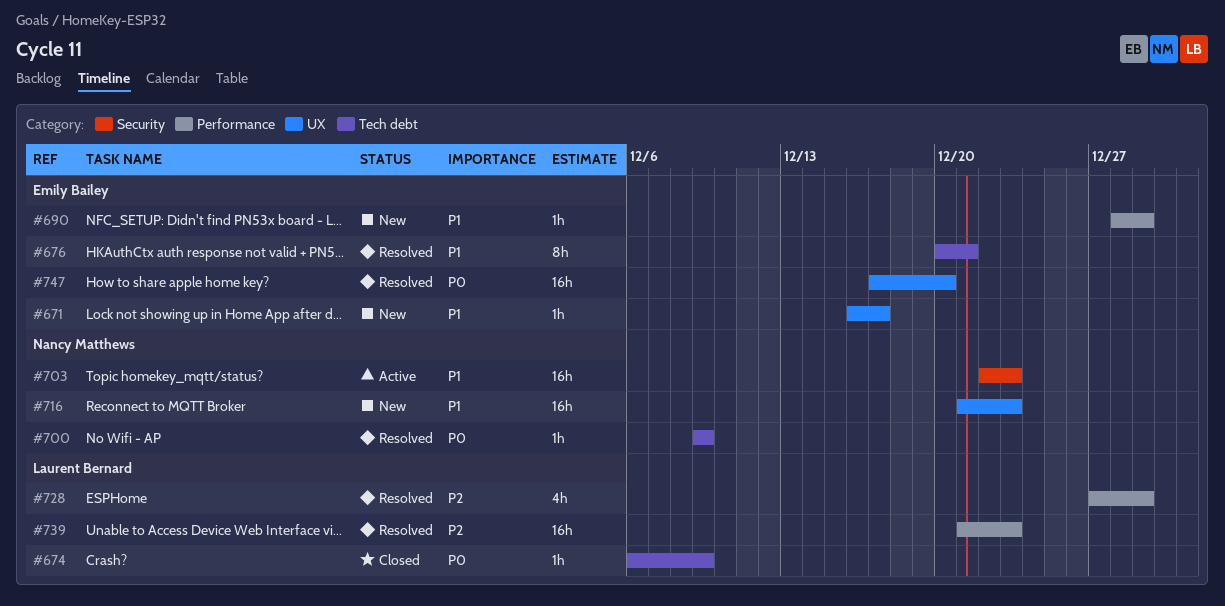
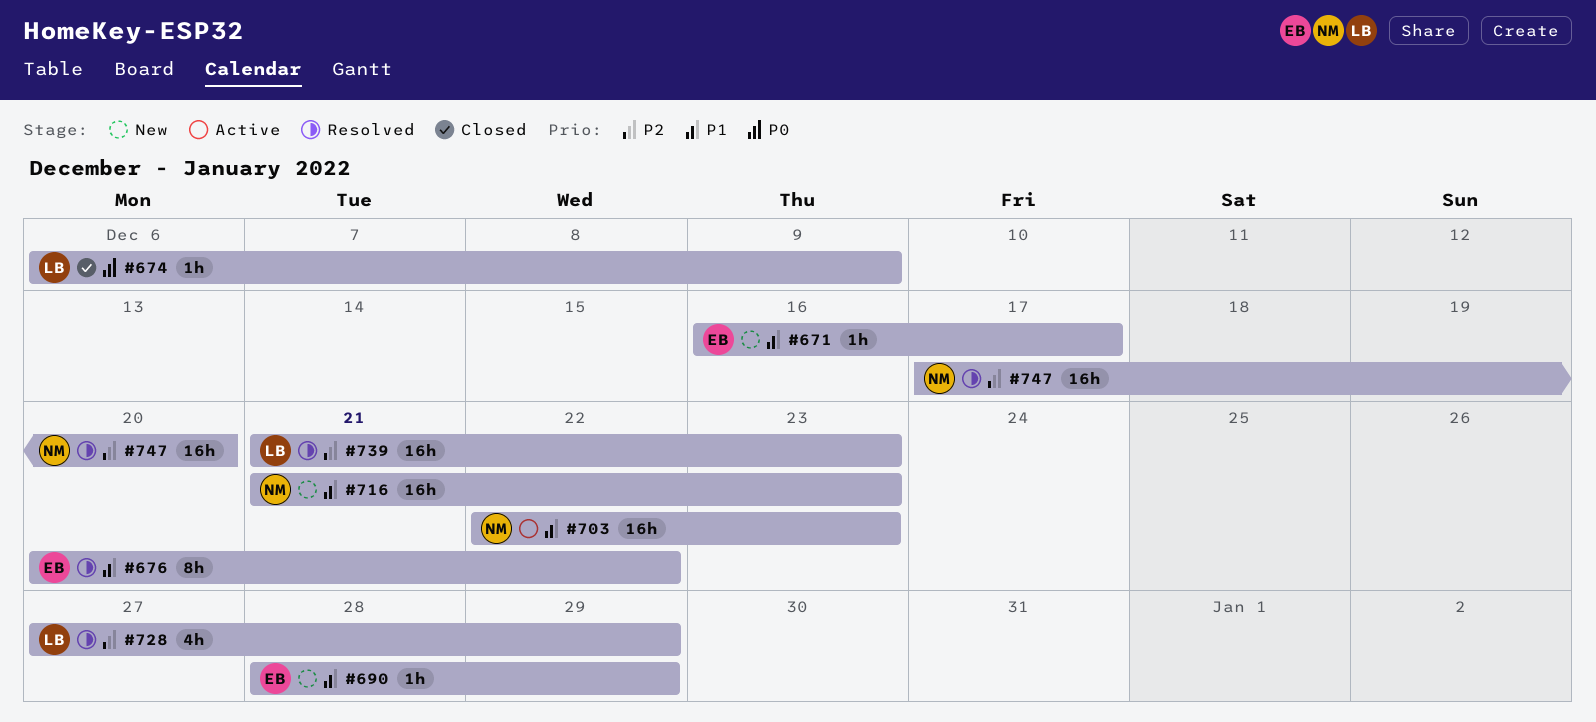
#676, due: Dec 21 -> Dec 22
#700: present -> none
#747, owner: Emily Bailey -> Nancy Matthews
#747, priority: P0 -> P2

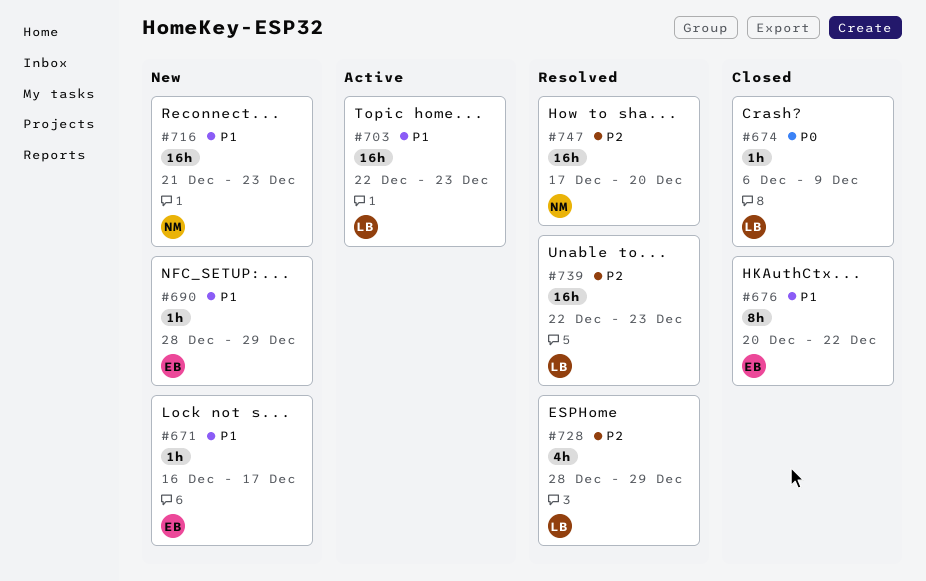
#676, status: Resolved -> Closed
#703, owner: NM -> LB
#728, start: Dec 27 -> Dec 28
#739, start: Dec 21 -> Dec 22

